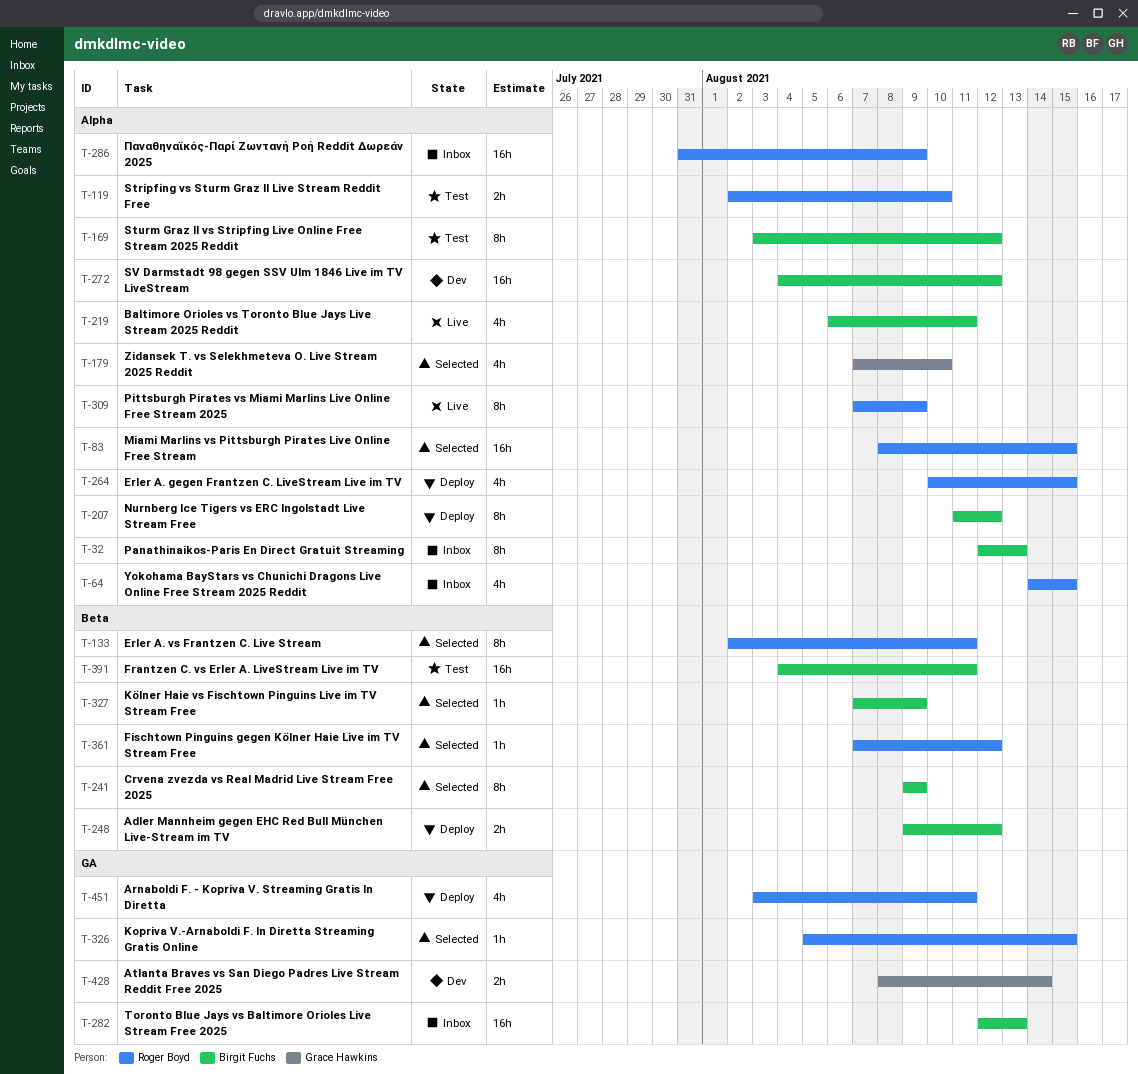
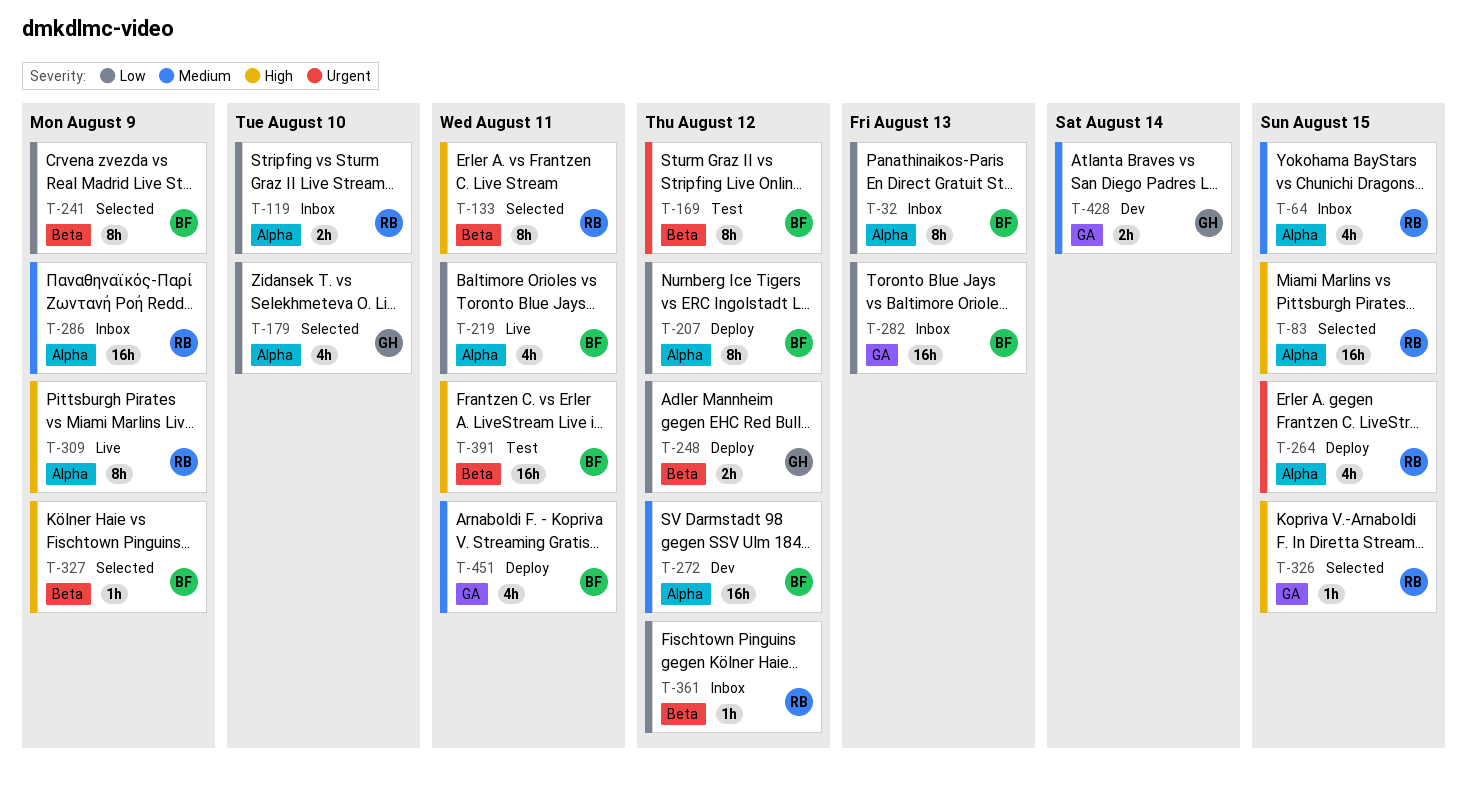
T-119, status: Test -> Inbox
T-169, label: Alpha -> Beta
T-248, owner: Birgit Fuchs -> Grace Hawkins
T-361, status: Selected -> Inbox
T-451, owner: Roger Boyd -> Birgit Fuchs

